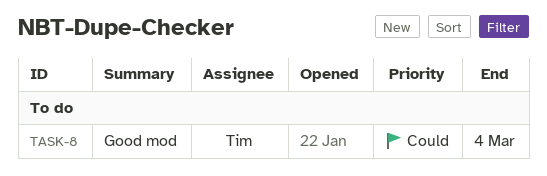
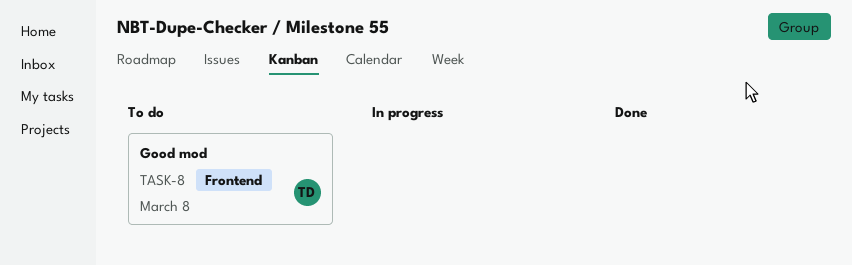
TASK-8, due: Mar 4 -> Mar 8

